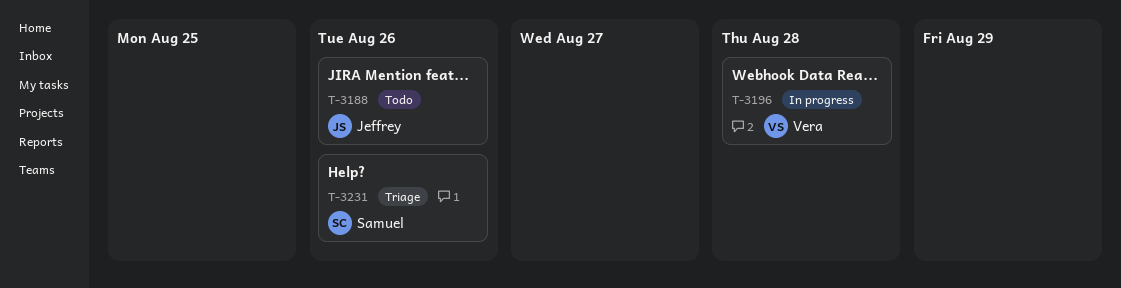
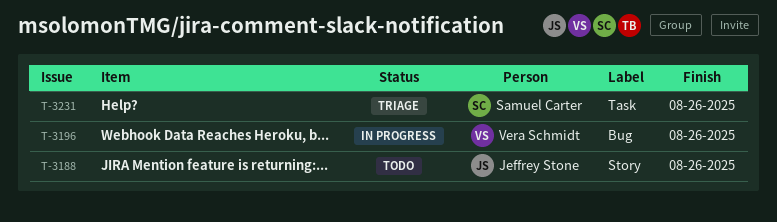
T-3196, due: Aug 28 -> Aug 26

